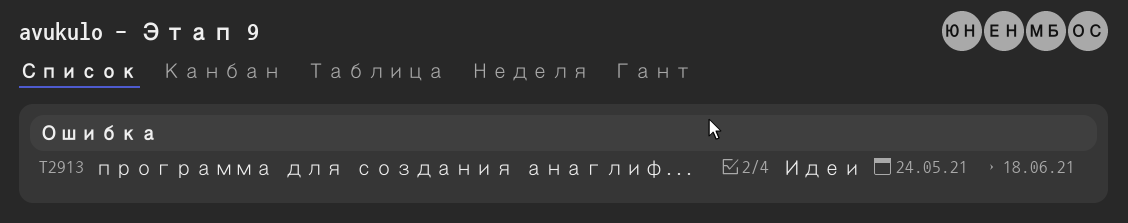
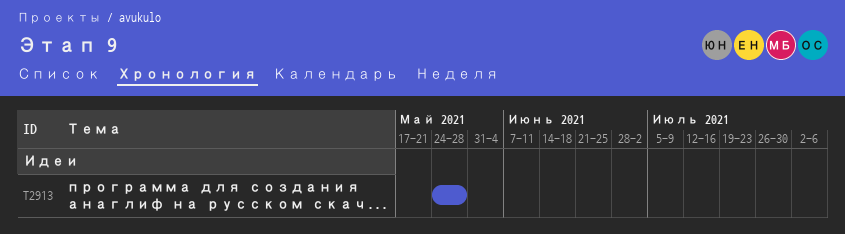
T2913, due: Jun 18 -> May 28

